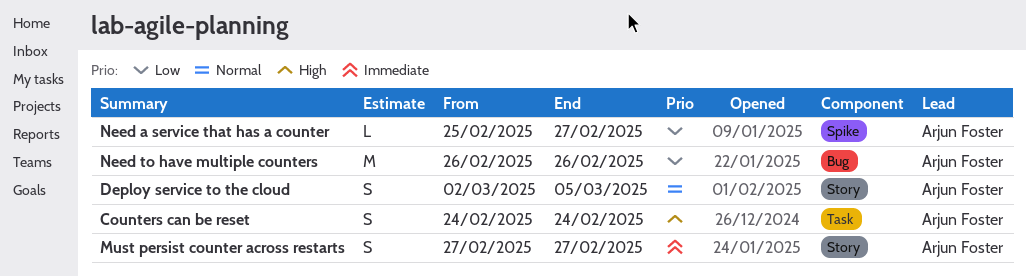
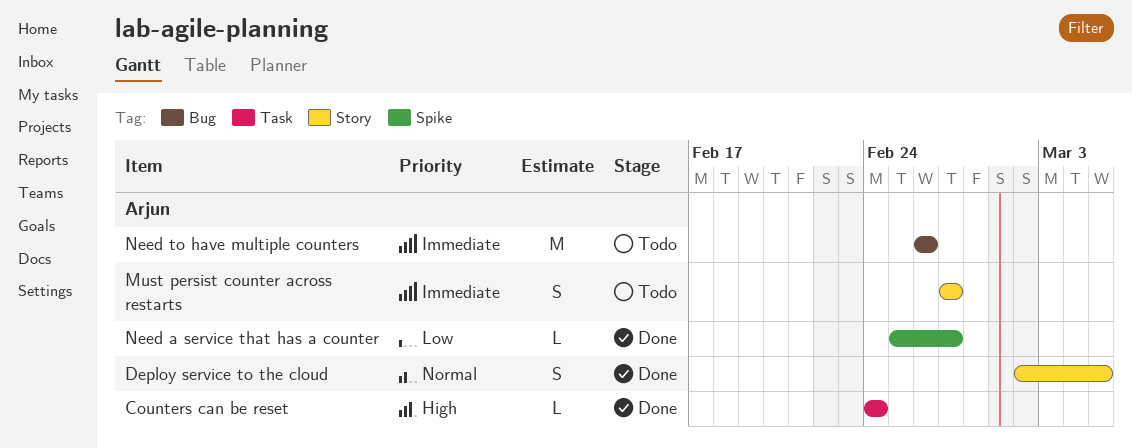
Counters can be reset, estimate: S -> L
Need to have multiple counters, priority: Low -> Immediate

